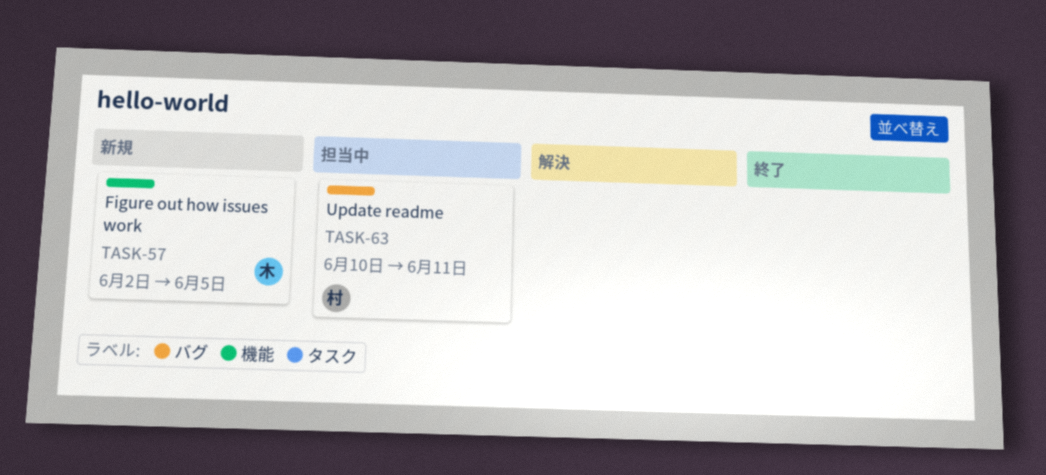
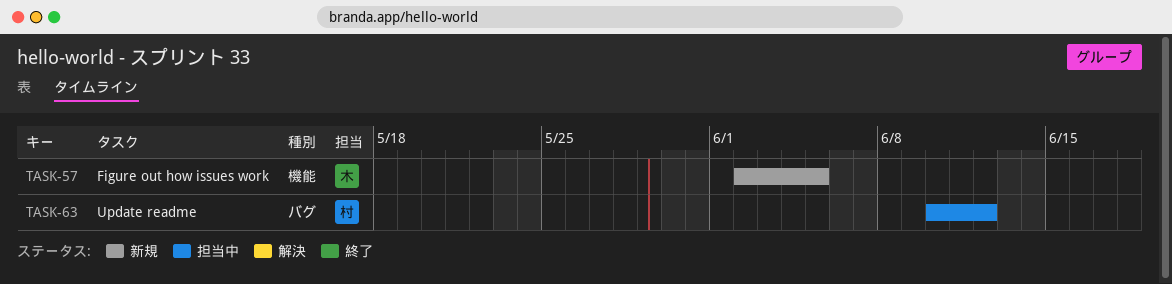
TASK-63, due: Jun 11 -> Jun 12

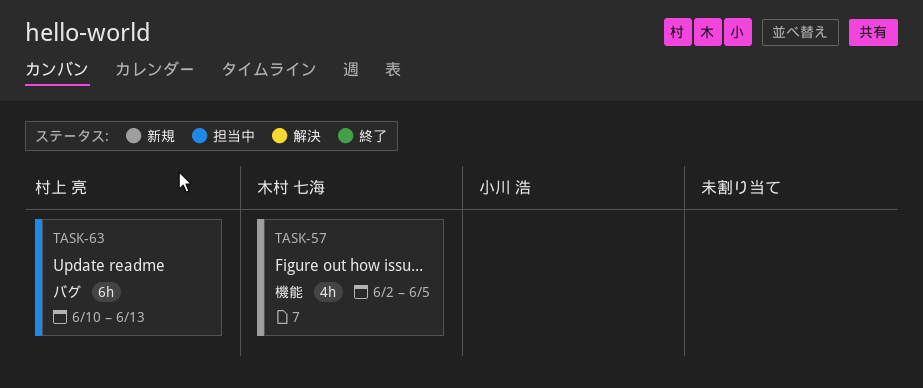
TASK-63, due: Jun 12 -> Jun 13

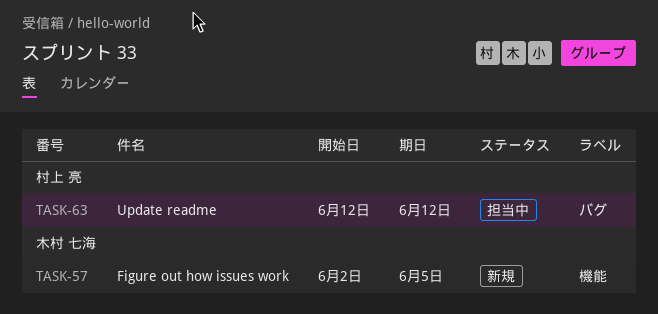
TASK-63, start: Jun 10 -> Jun 12
TASK-63, due: Jun 13 -> Jun 12

